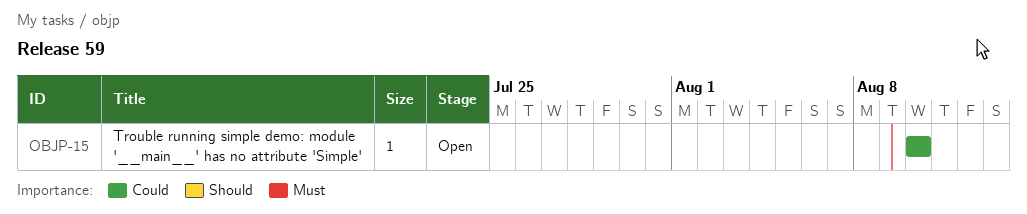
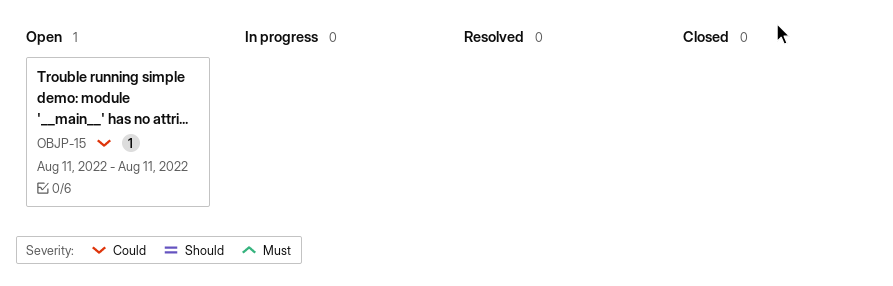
OBJP-15, start: Aug 10 -> Aug 11
OBJP-15, due: Aug 10 -> Aug 11

